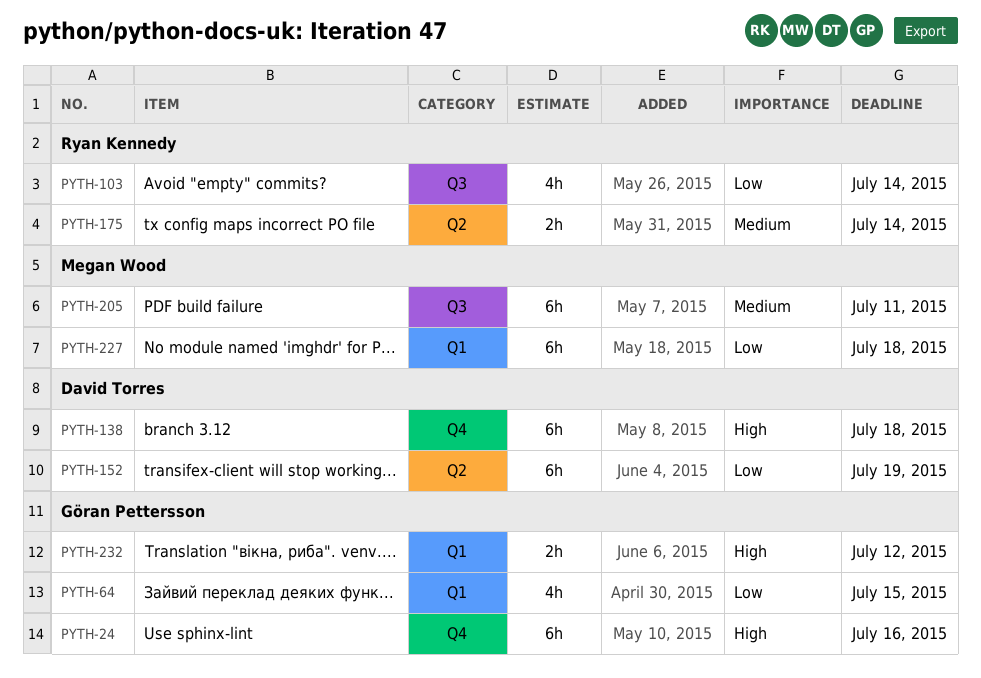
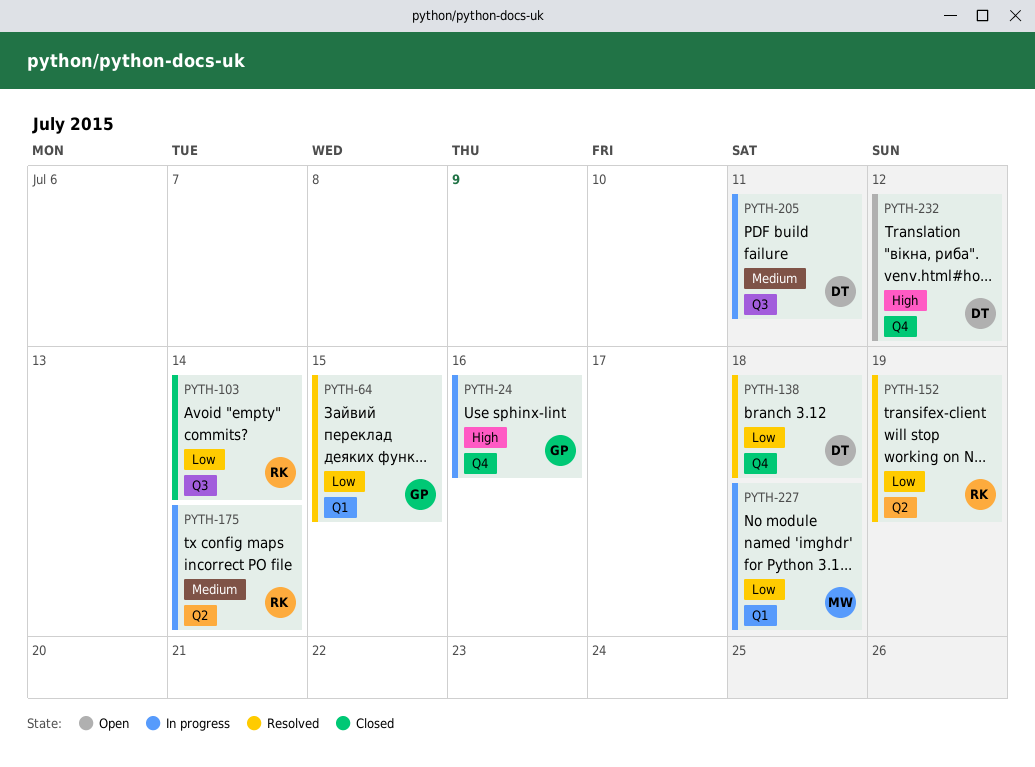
PYTH-138, priority: High -> Low
PYTH-152, owner: David Torres -> Ryan Kennedy
PYTH-205, owner: Megan Wood -> David Torres
PYTH-232, owner: Göran Pettersson -> David Torres
PYTH-232, label: Q1 -> Q4

